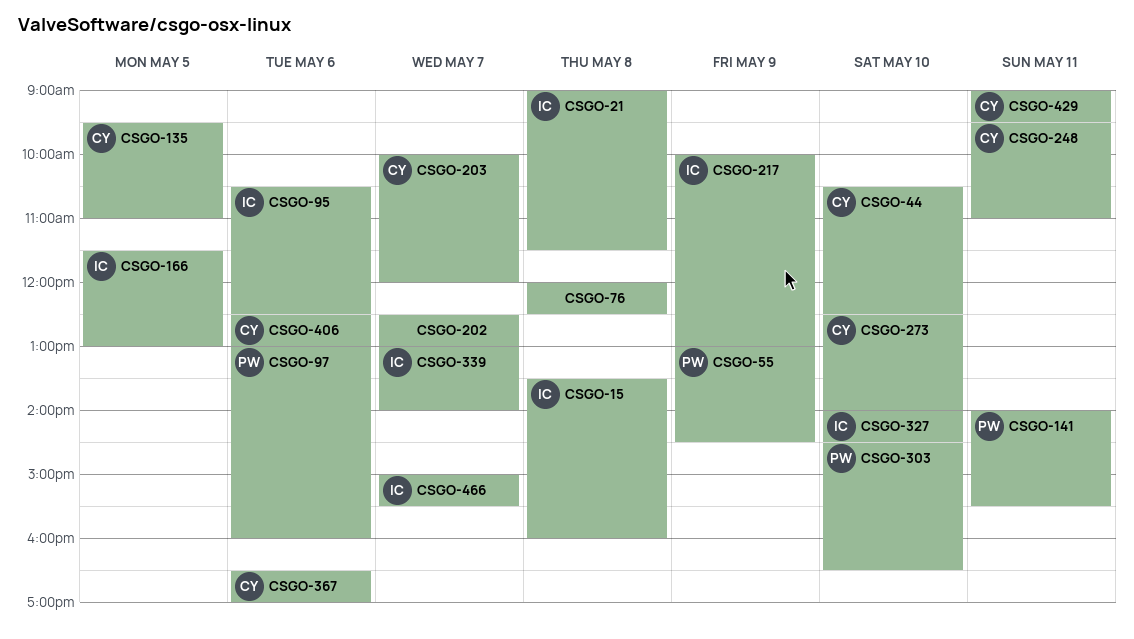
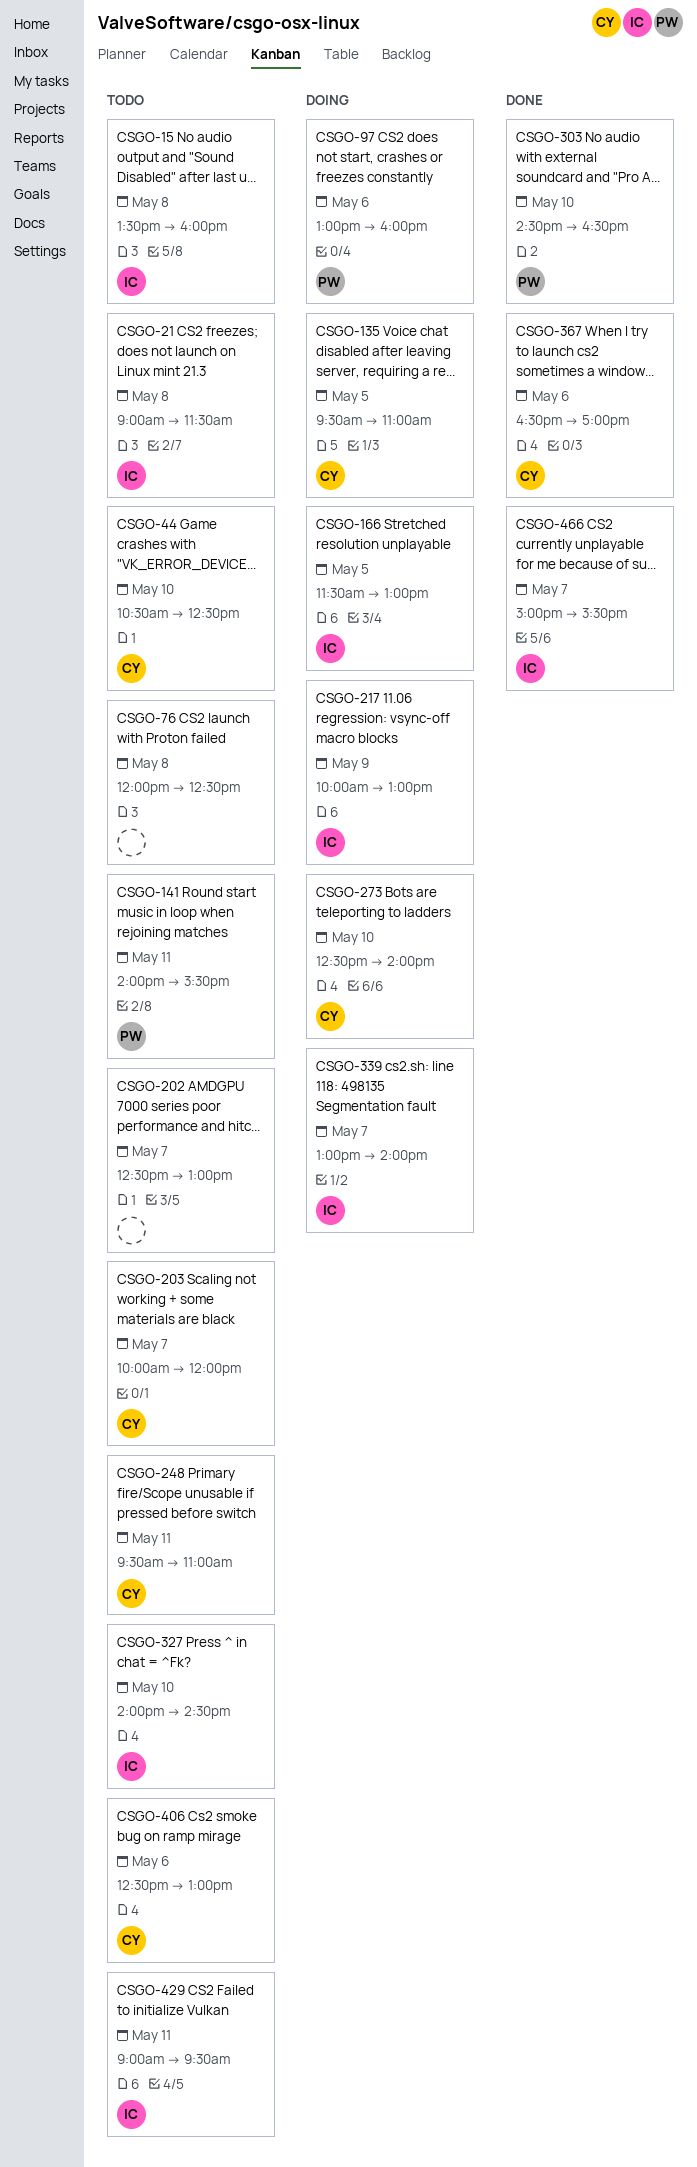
CSGO-55: present -> none
CSGO-95: present -> none
CSGO-429, owner: CY -> IC

